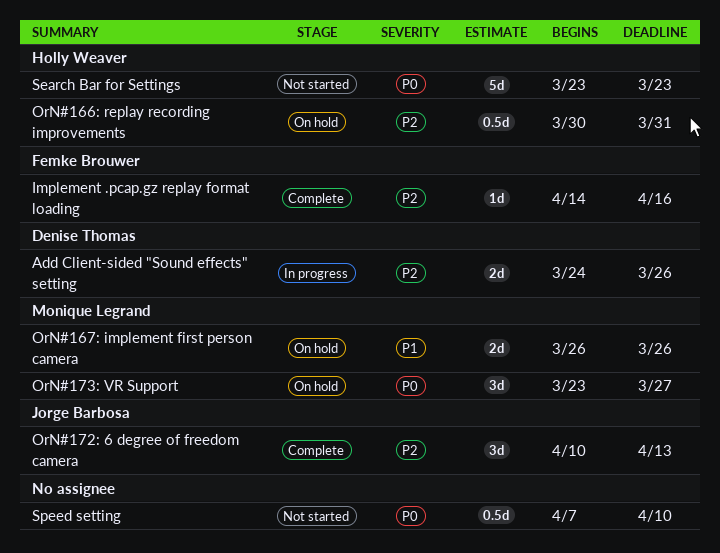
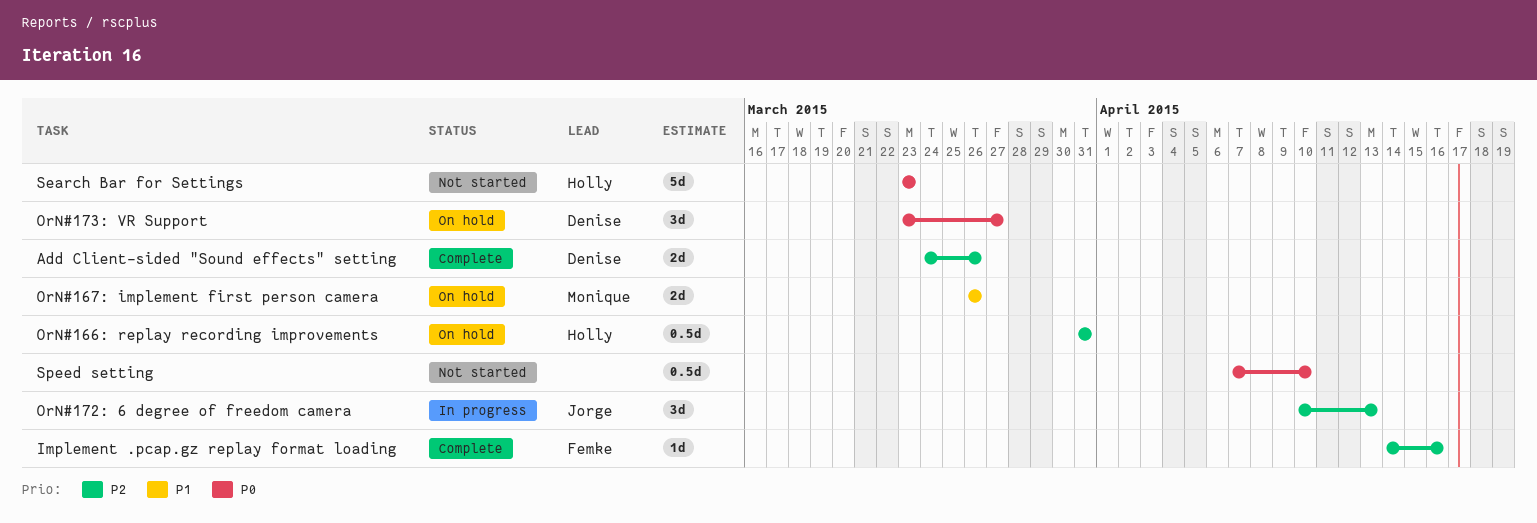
Add Client-sided "Sound effects" setting, status: In progress -> Complete
OrN#166: replay recording improvements, start: Mar 30 -> Mar 31
OrN#172: 6 degree of freedom camera, status: Complete -> In progress
OrN#173: VR Support, owner: Monique Legrand -> Denise Thomas

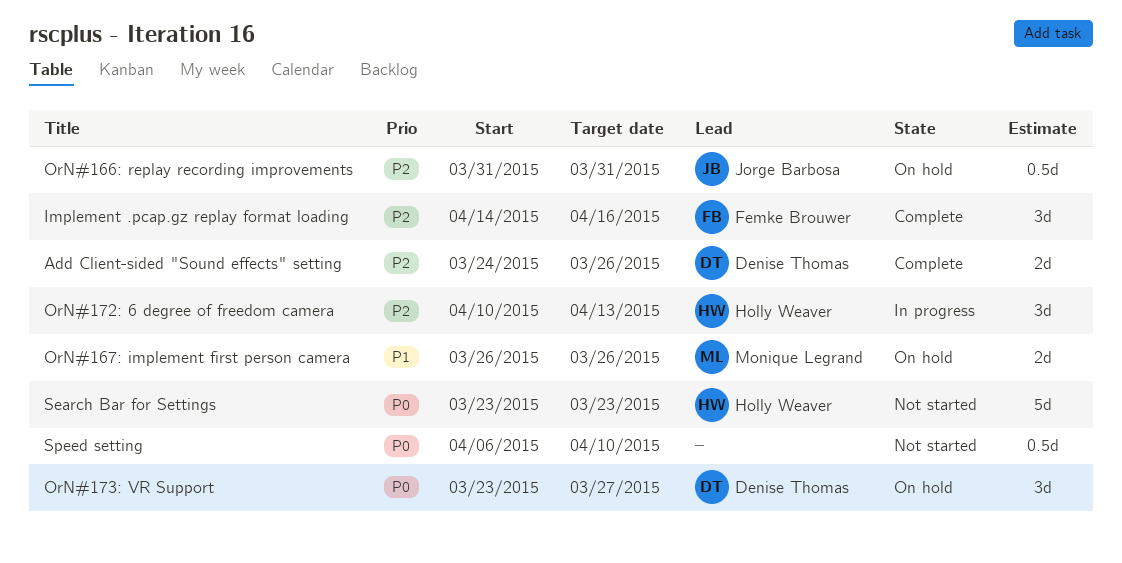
Implement .pcap.gz replay format loading, estimate: 1d -> 3d
OrN#166: replay recording improvements, owner: Holly Weaver -> Jorge Barbosa
OrN#172: 6 degree of freedom camera, owner: Jorge Barbosa -> Holly Weaver
Speed setting, start: Apr 7 -> Apr 6

